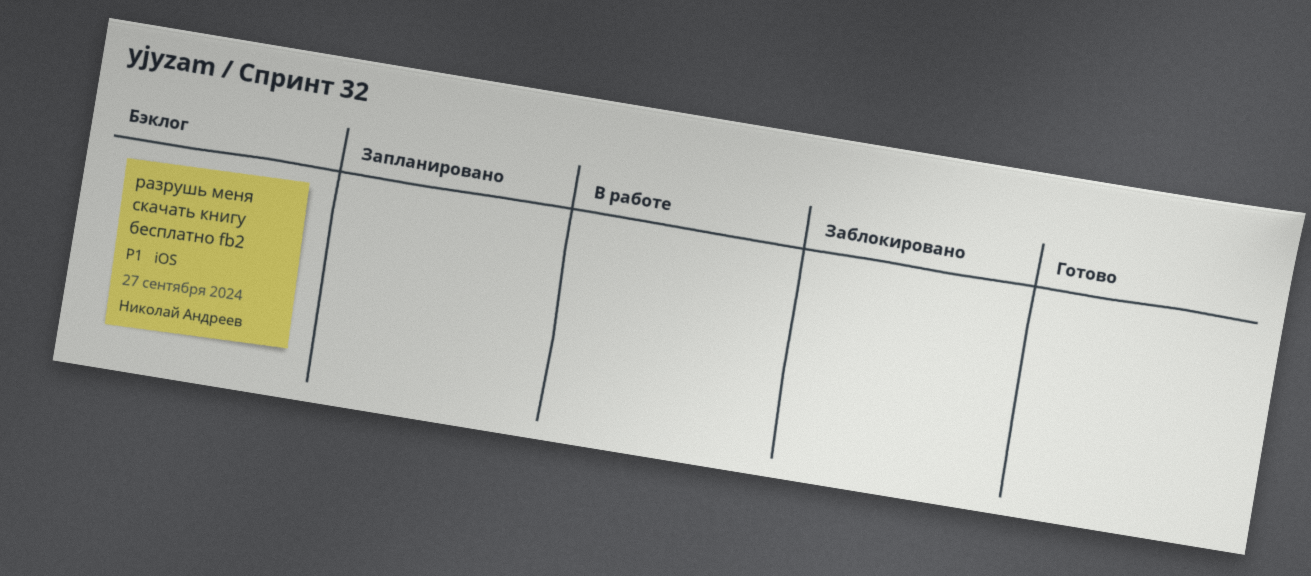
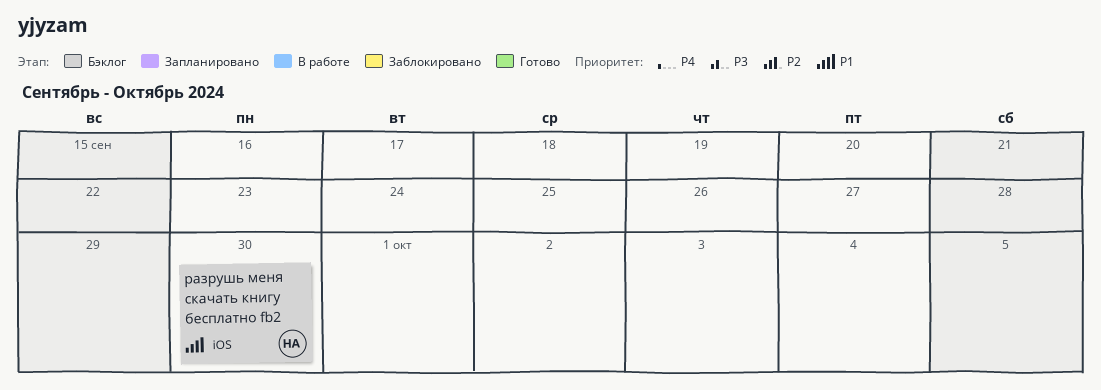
разрушь меня скачать книгу бесплатно fb2, due: Sep 27 -> Sep 30

